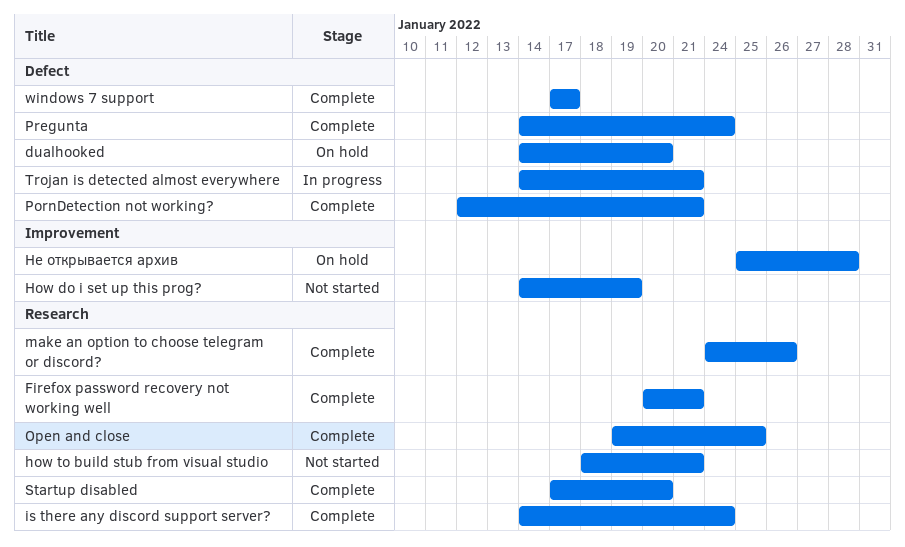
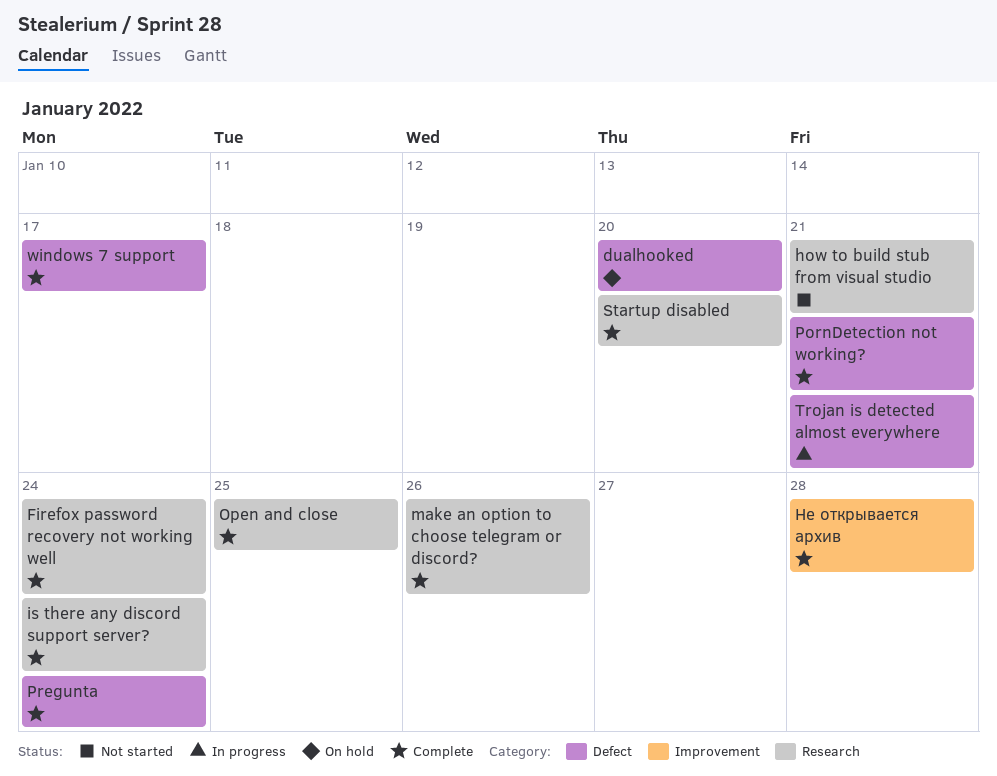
Firefox password recovery not working well, due: Jan 21 -> Jan 24
How do i set up this prog?: present -> none
Не открывается архив, status: On hold -> Complete

